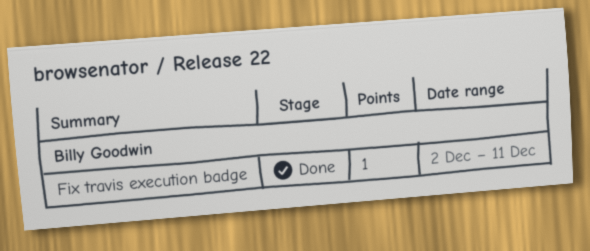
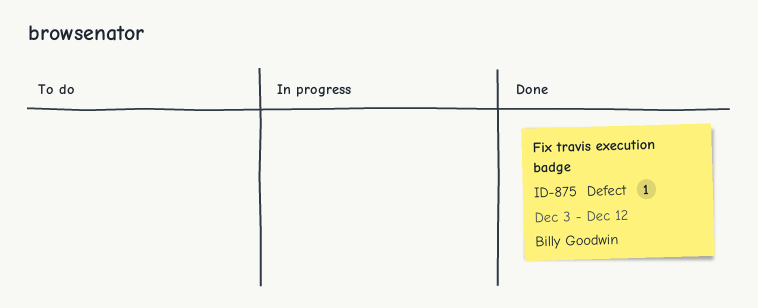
Fix travis execution badge, start: Dec 2 -> Dec 3
Fix travis execution badge, due: Dec 11 -> Dec 12

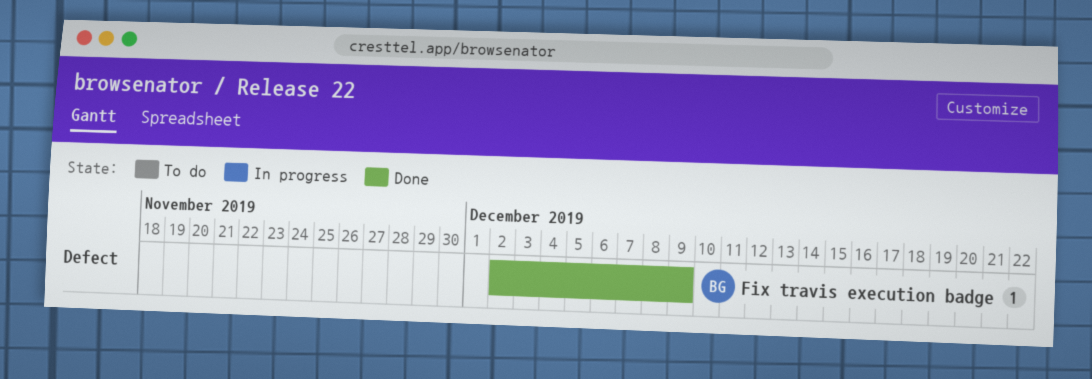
Fix travis execution badge, start: Dec 3 -> Dec 2
Fix travis execution badge, due: Dec 12 -> Dec 9

